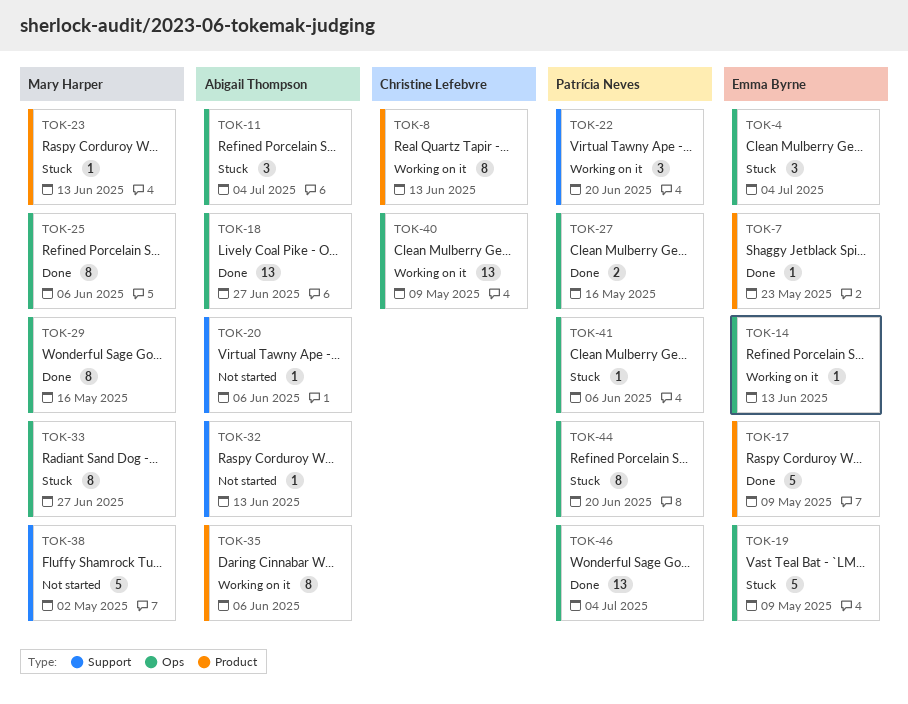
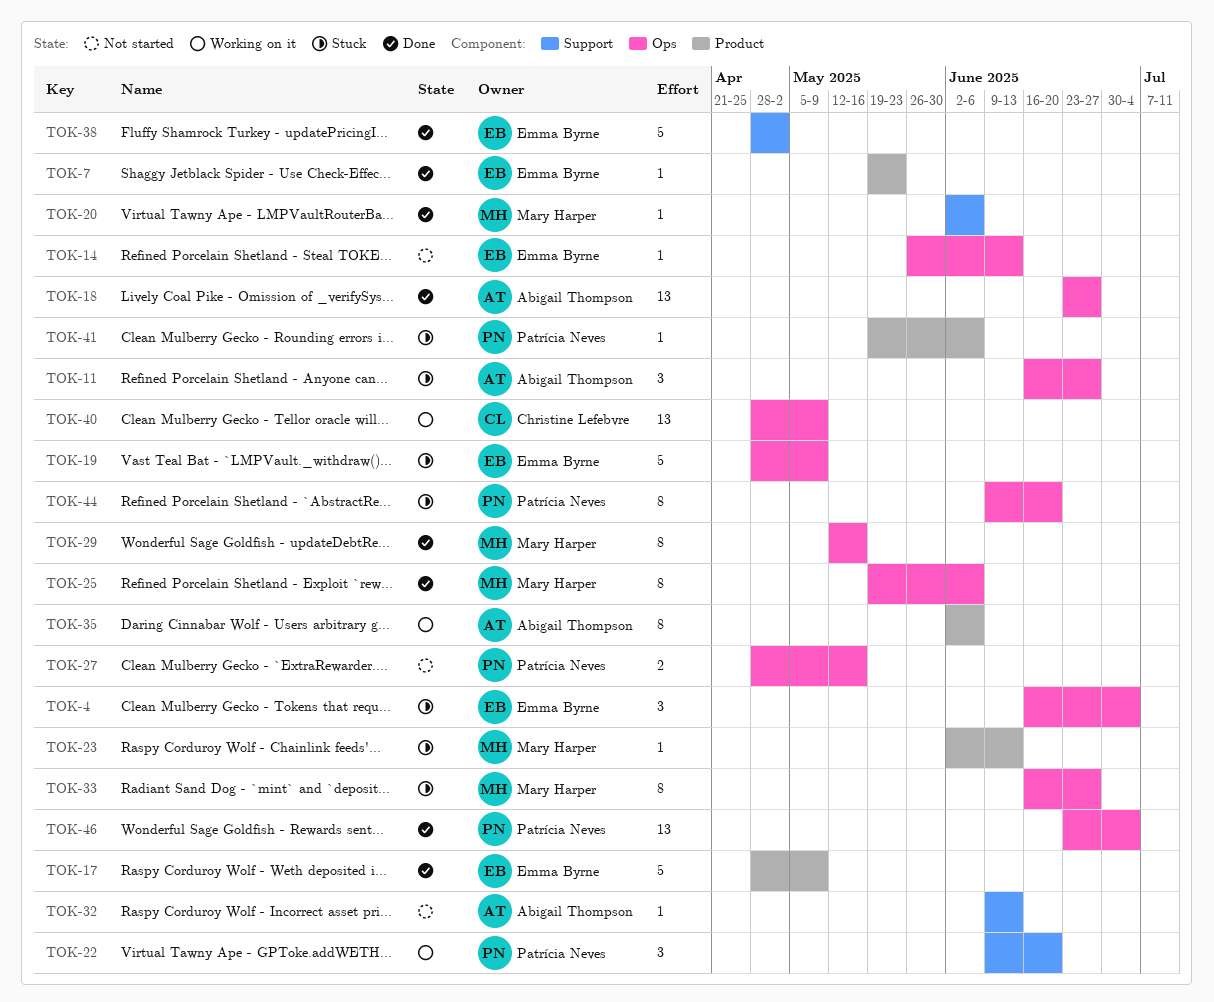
TOK-8: present -> none
TOK-11, due: Jul 4 -> Jun 27
TOK-14, status: Working on it -> Not started
TOK-20, status: Not started -> Done
TOK-20, owner: Abigail Thompson -> Mary Harper
TOK-27, status: Done -> Not started
TOK-38, status: Not started -> Done
TOK-38, owner: Mary Harper -> Emma Byrne
TOK-41, label: Ops -> Product

